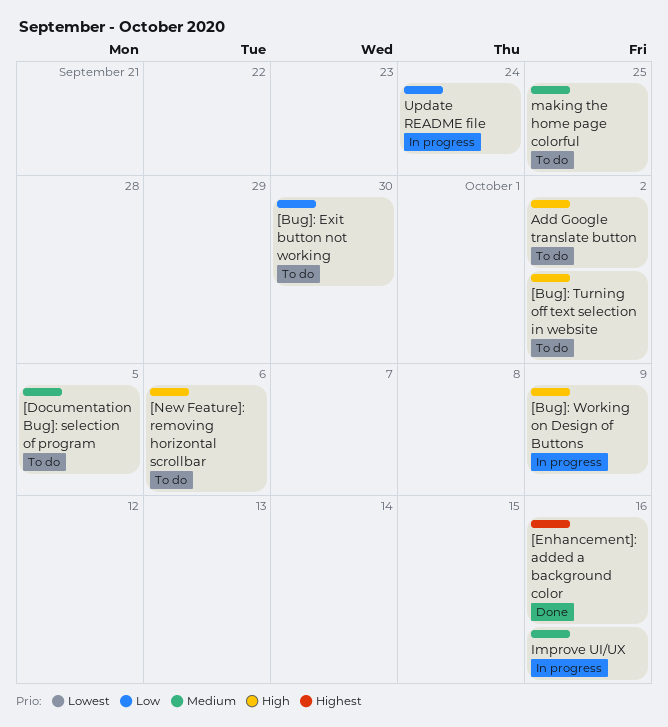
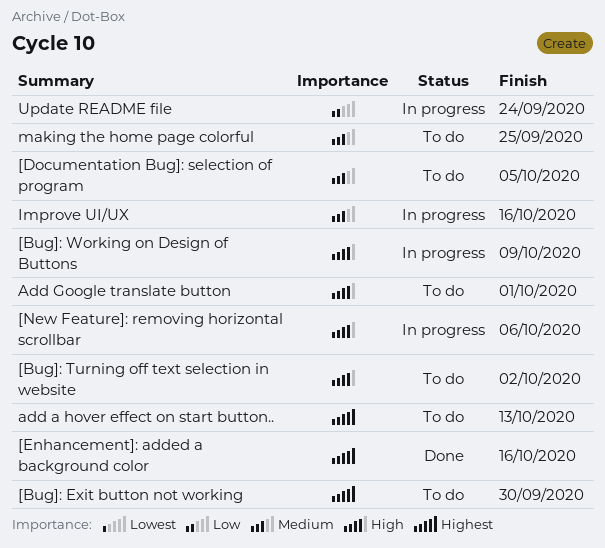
[Bug]: Exit button not working, priority: Low -> Highest
[New Feature]: removing horizontal scrollbar, status: To do -> In progress
add a hover effect on start button..: none -> present
Add Google translate button, due: Oct 2 -> Oct 1

